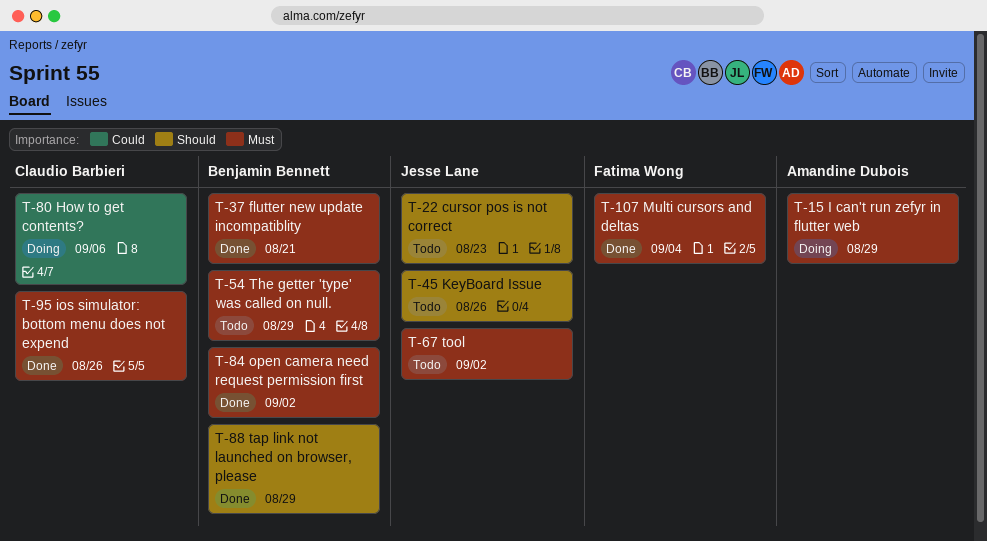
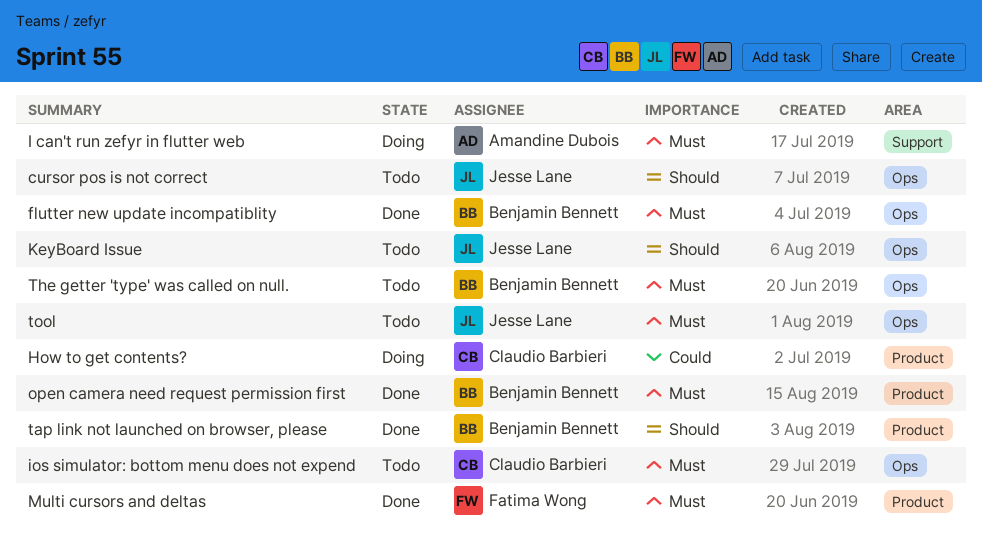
ios simulator: bottom menu does not expend, status: Done -> Todo

